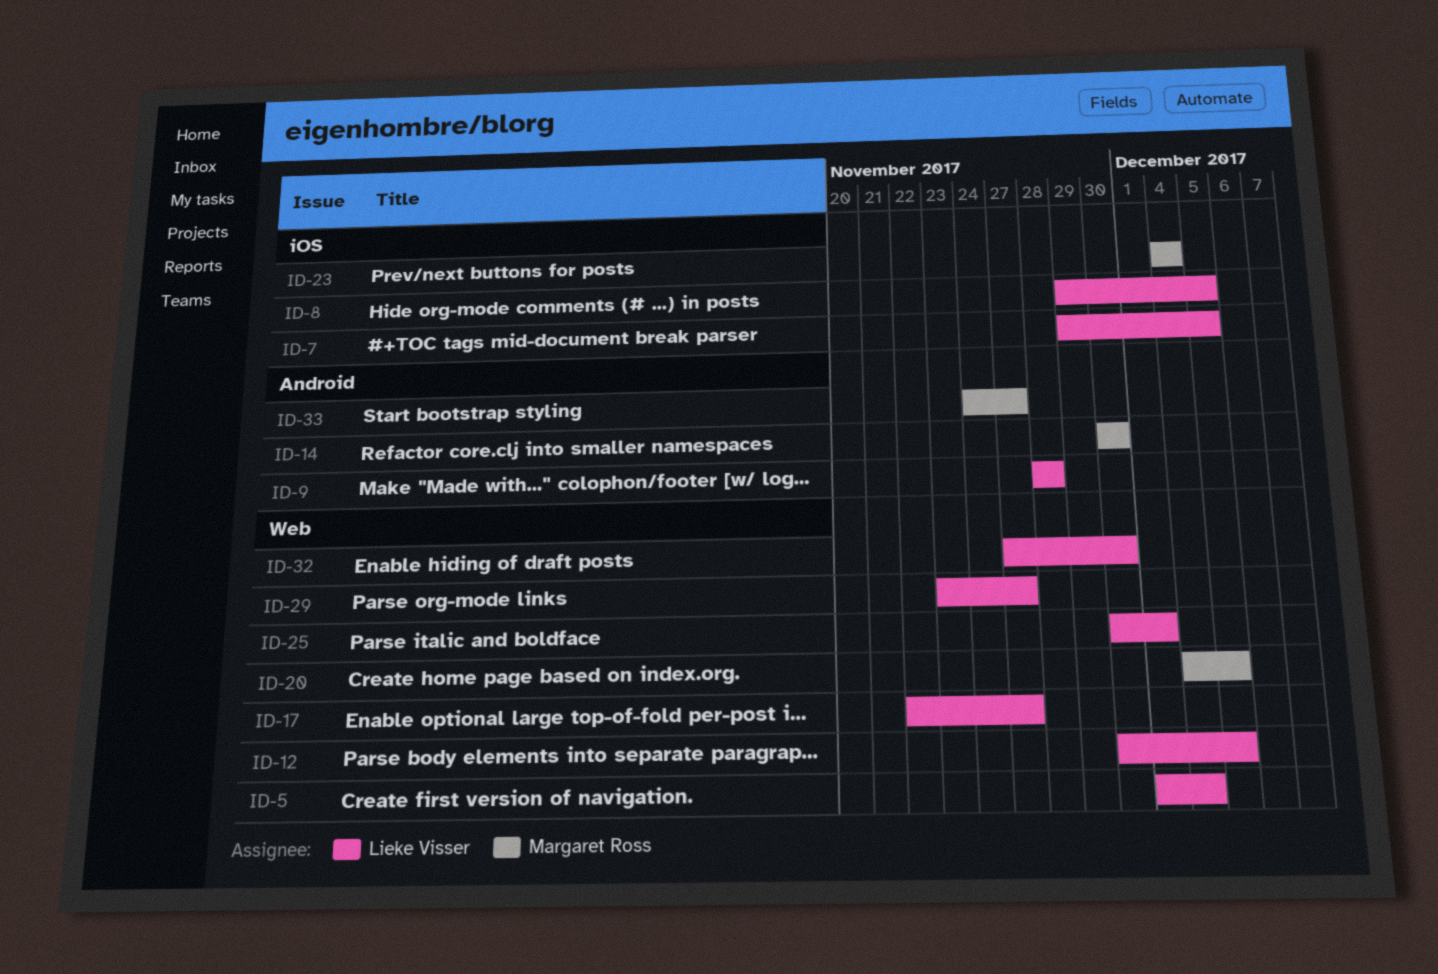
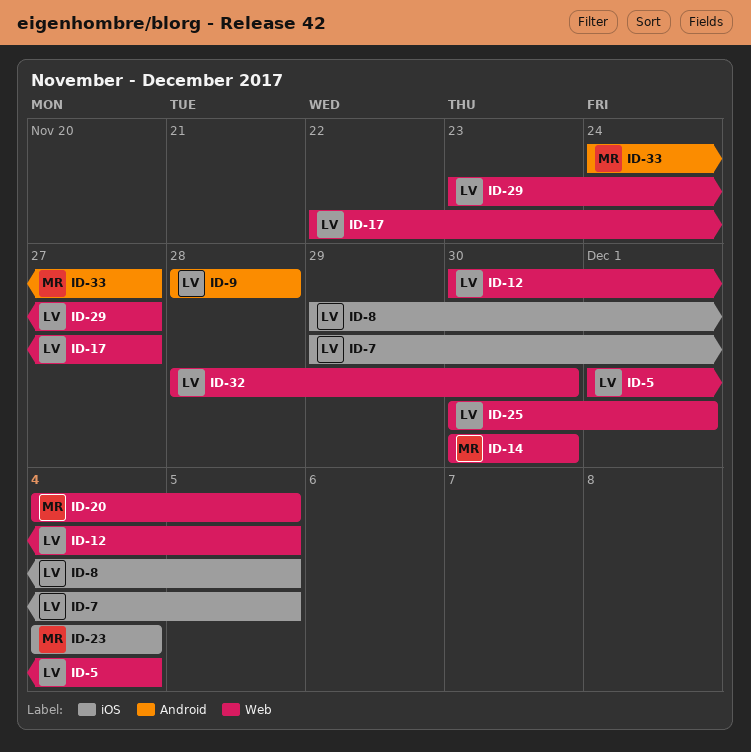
ID-14, label: Android -> Web
ID-32, start: Nov 27 -> Nov 28

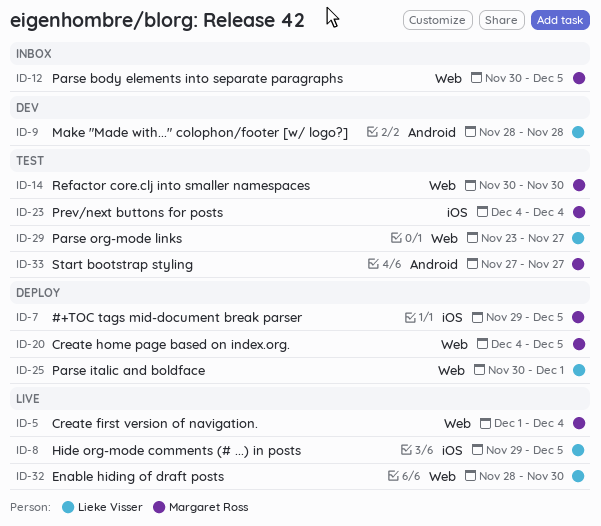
ID-5, owner: Lieke Visser -> Margaret Ross
ID-7, owner: Lieke Visser -> Margaret Ross
ID-12, owner: Lieke Visser -> Margaret Ross
ID-17: present -> none
ID-33, start: Nov 24 -> Nov 27

